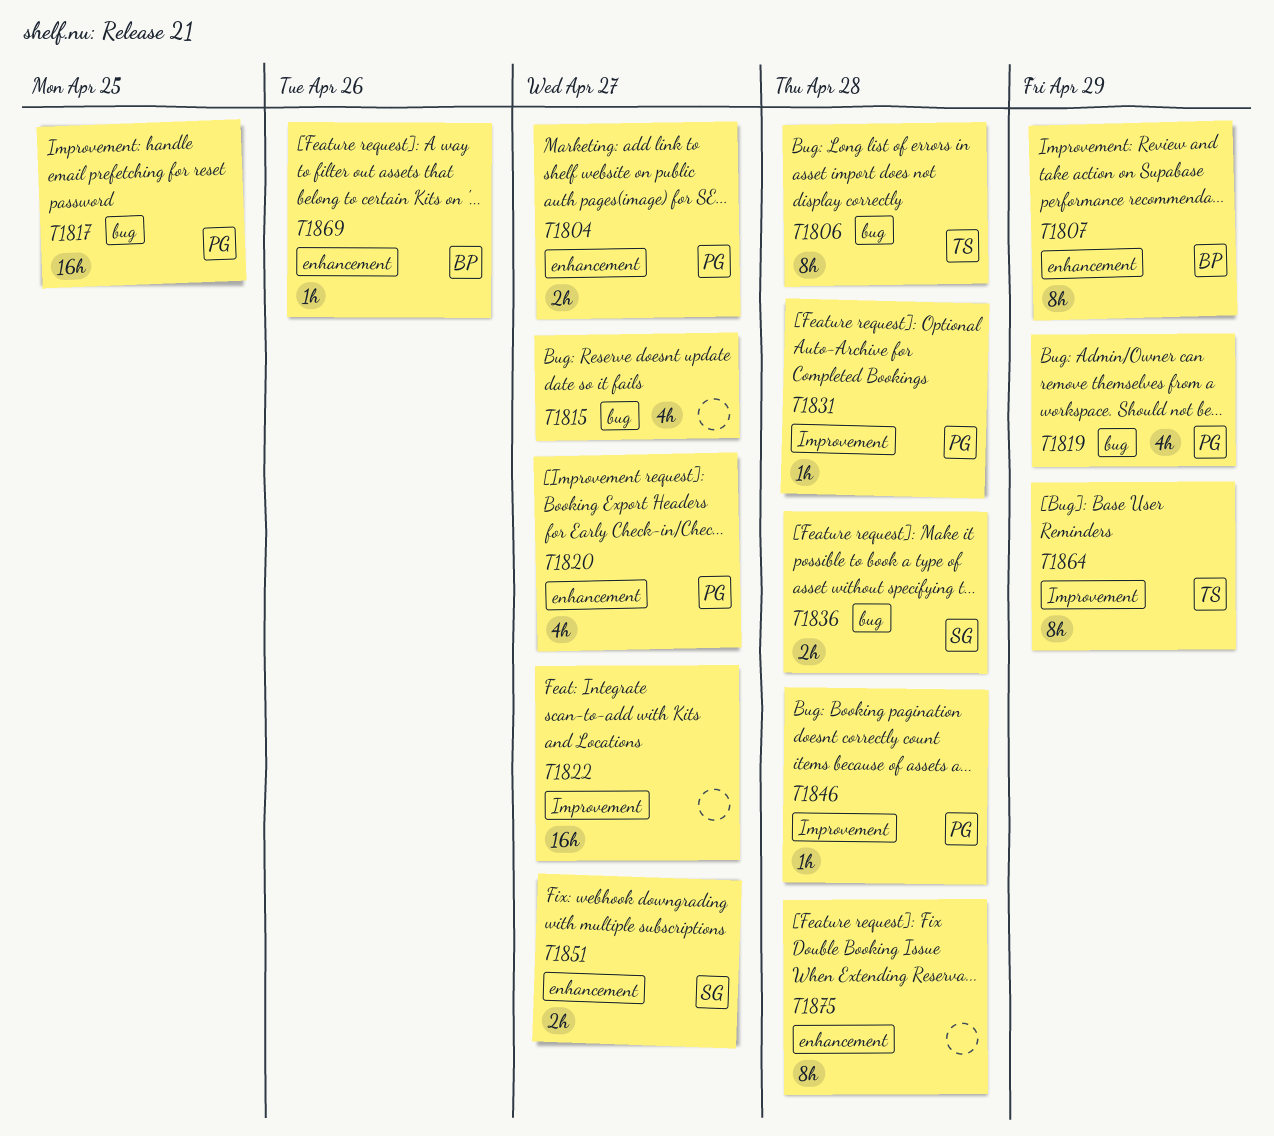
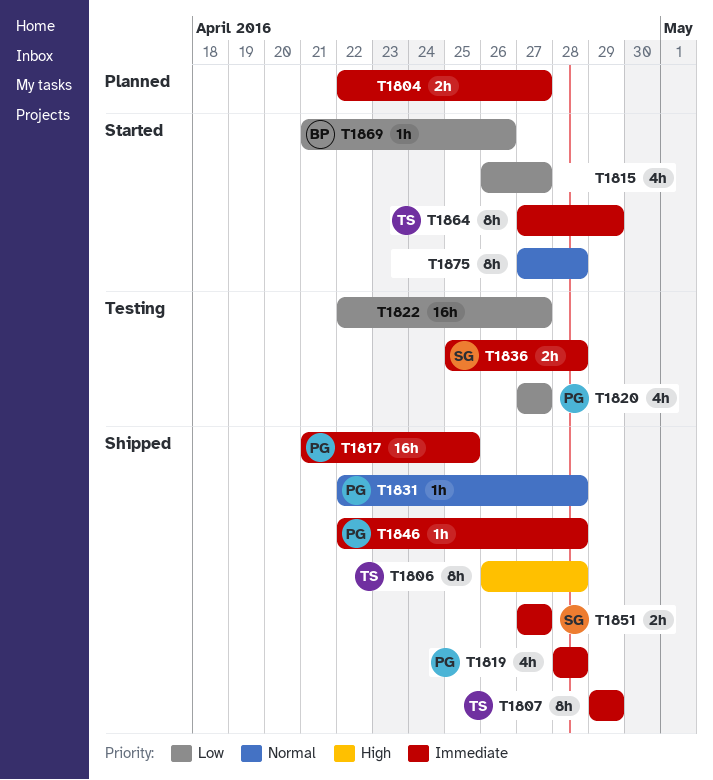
T1804, owner: PG -> none
T1807, owner: BP -> TS
T1819, due: Apr 29 -> Apr 28

